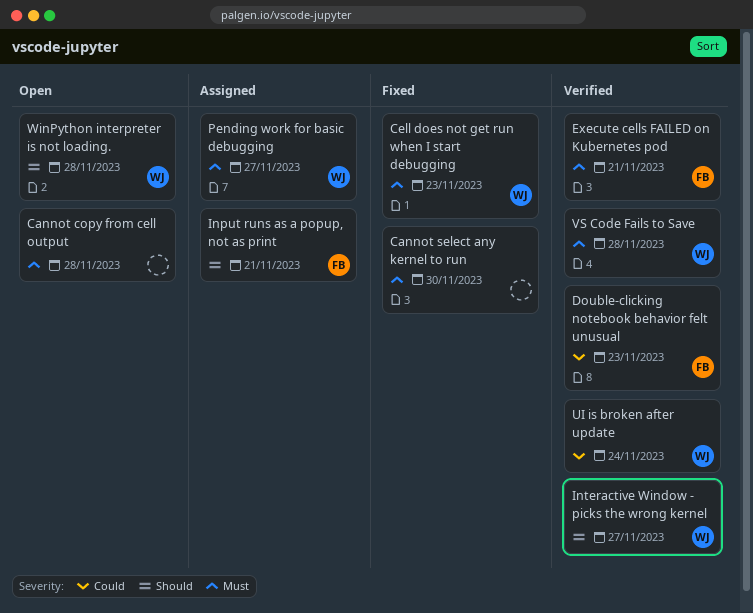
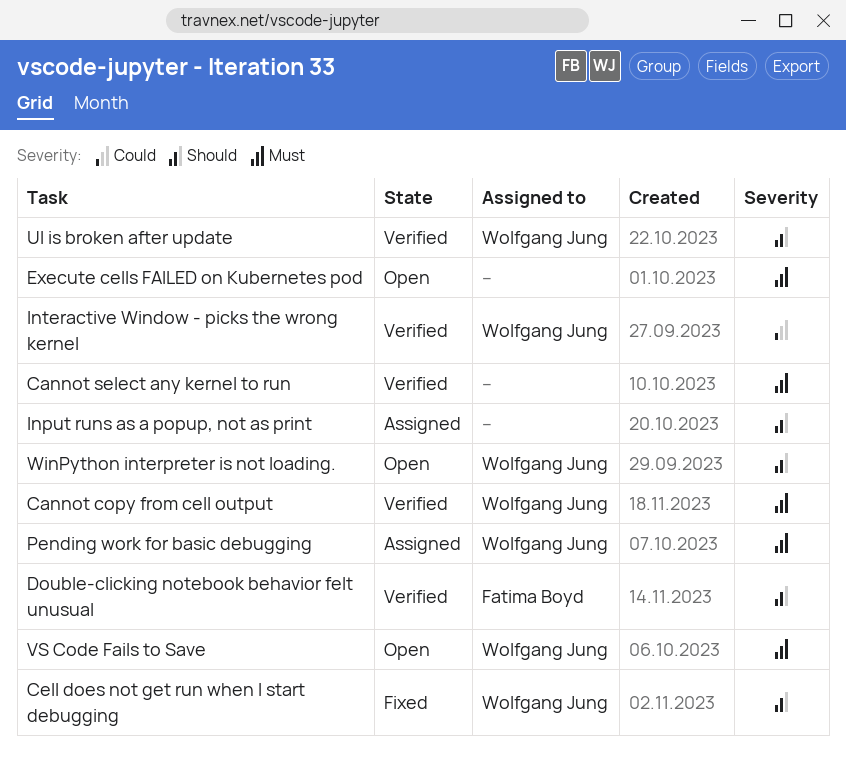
Cannot copy from cell output, status: Open -> Verified
Cannot copy from cell output, owner: none -> Wolfgang Jung
Cannot select any kernel to run, status: Fixed -> Verified
Cell does not get run when I start debugging, priority: Must -> Should
Double-clicking notebook behavior felt unusual, priority: Could -> Should
Execute cells FAILED on Kubernetes pod, status: Verified -> Open
Execute cells FAILED on Kubernetes pod, owner: Fatima Boyd -> none
Input runs as a popup, not as print, owner: Fatima Boyd -> none
Interactive Window - picks the wrong kernel, priority: Should -> Could
UI is broken after update, priority: Could -> Should
VS Code Fails to Save, status: Verified -> Open

